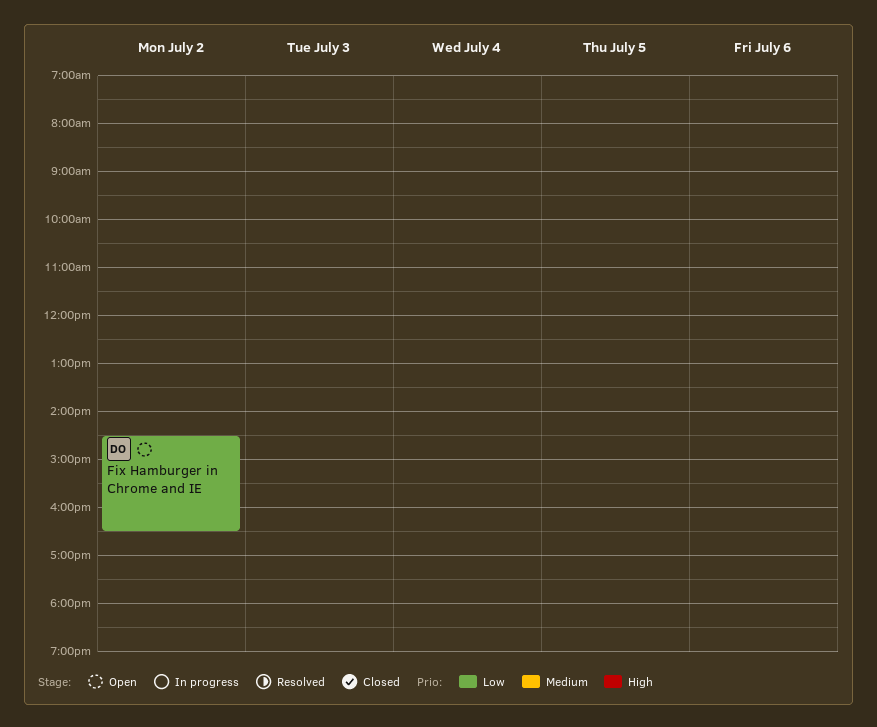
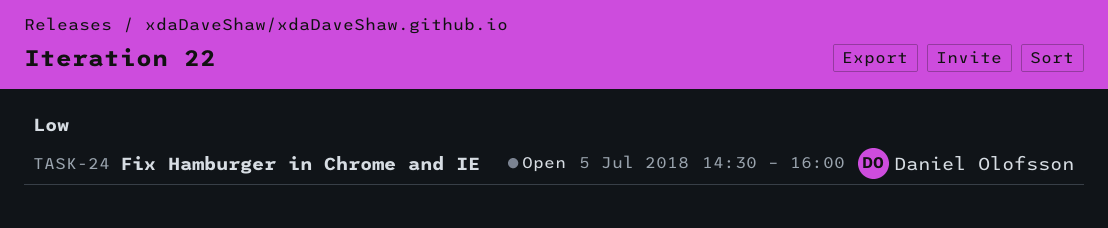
Fix Hamburger in Chrome and IE, day: Jul 2 -> Jul 5
Fix Hamburger in Chrome and IE, ends: 16:30 -> 16:00

